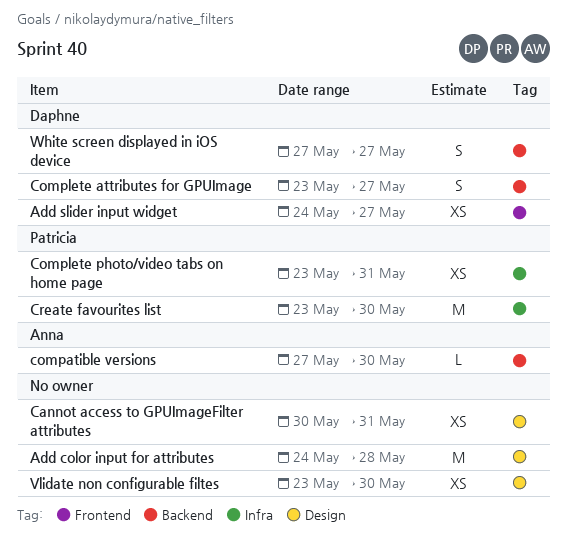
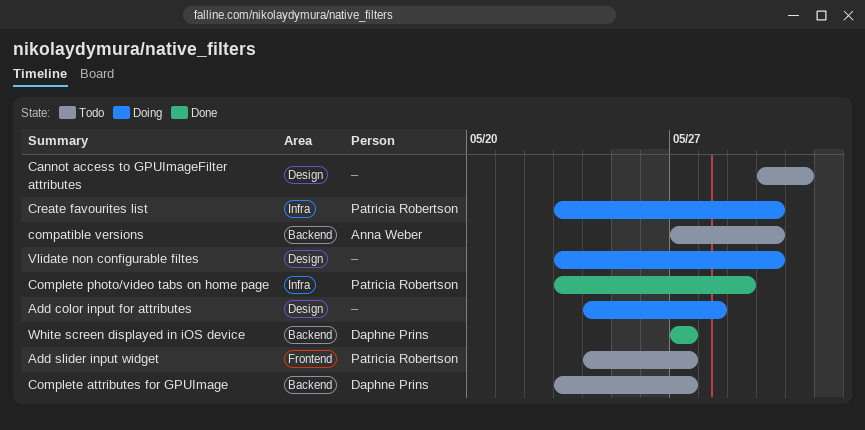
Add slider input widget, owner: Daphne Prins -> Patricia Robertson
Complete photo/video tabs on home page, due: May 31 -> May 29

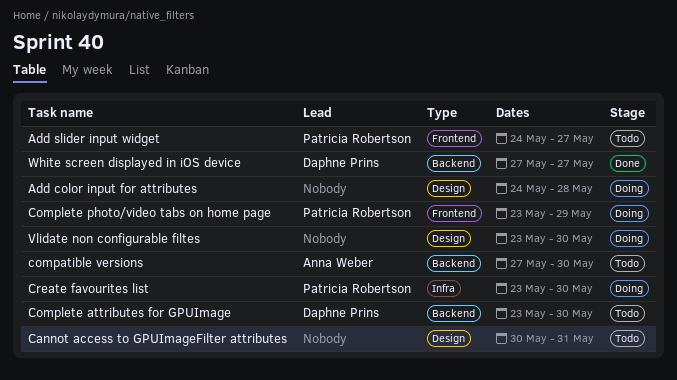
Complete attributes for GPUImage, due: May 27 -> May 30
Complete photo/video tabs on home page, status: Done -> Doing
Complete photo/video tabs on home page, label: Infra -> Frontend

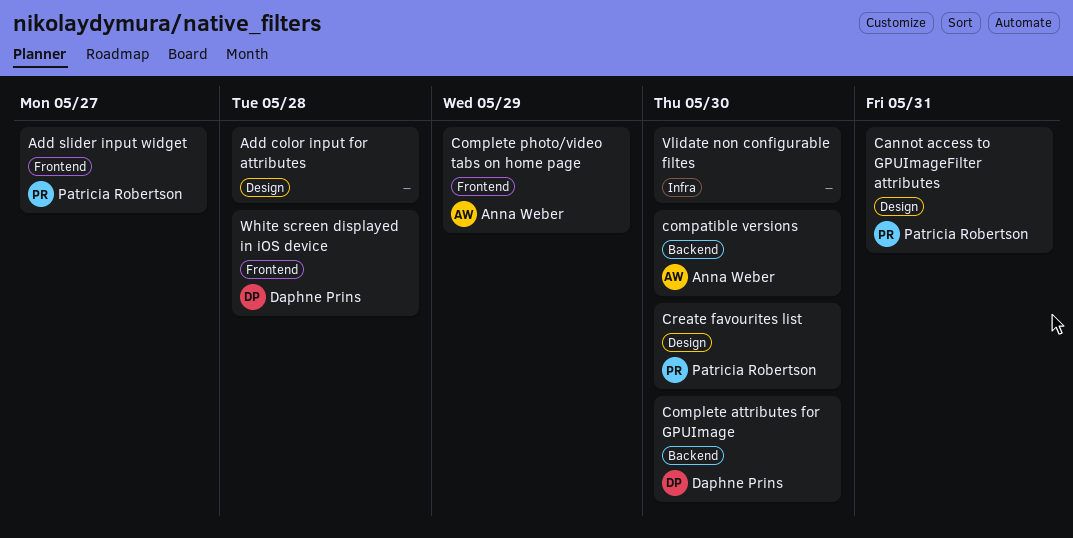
Cannot access to GPUImageFilter attributes, owner: none -> Patricia Robertson
Complete photo/video tabs on home page, owner: Patricia Robertson -> Anna Weber
Create favourites list, label: Infra -> Design
Vlidate non configurable filtes, label: Design -> Infra
White screen displayed in iOS device, label: Backend -> Frontend
White screen displayed in iOS device, due: May 27 -> May 28

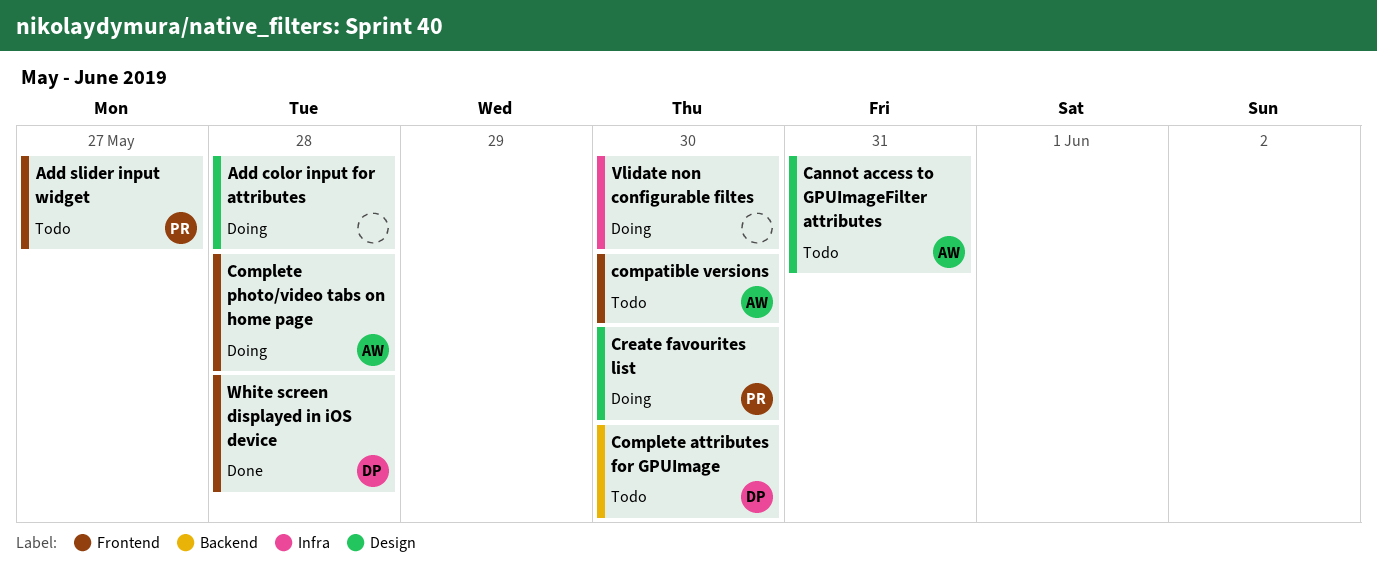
Cannot access to GPUImageFilter attributes, owner: Patricia Robertson -> Anna Weber
compatible versions, label: Backend -> Frontend
Complete photo/video tabs on home page, due: May 29 -> May 28

